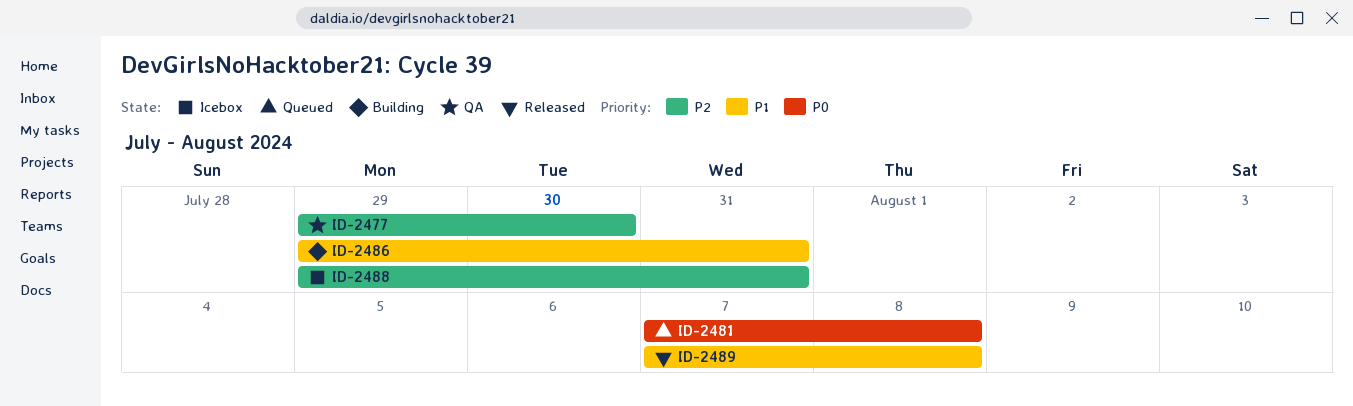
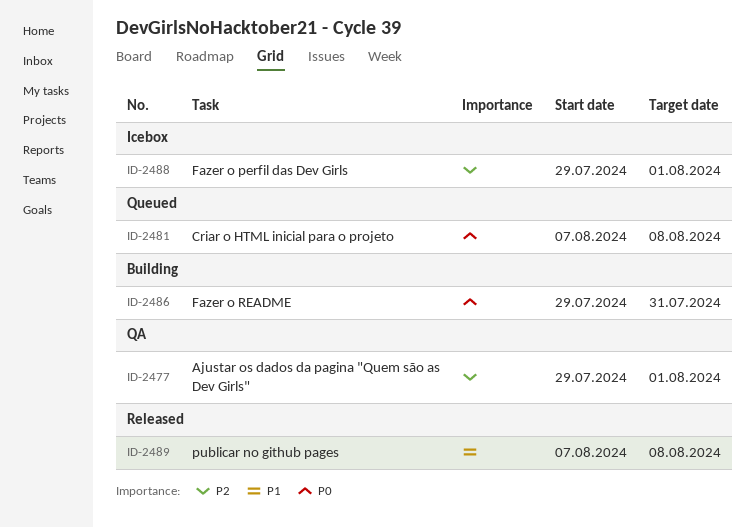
ID-2477, due: Jul 30 -> Aug 1
ID-2486, priority: P1 -> P0
ID-2488, due: Jul 31 -> Aug 1

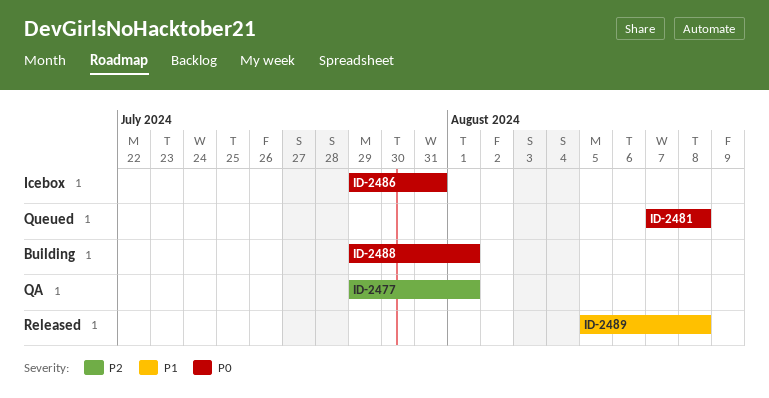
ID-2486, status: Building -> Icebox
ID-2488, status: Icebox -> Building
ID-2488, priority: P2 -> P0
ID-2489, start: Aug 7 -> Aug 5

